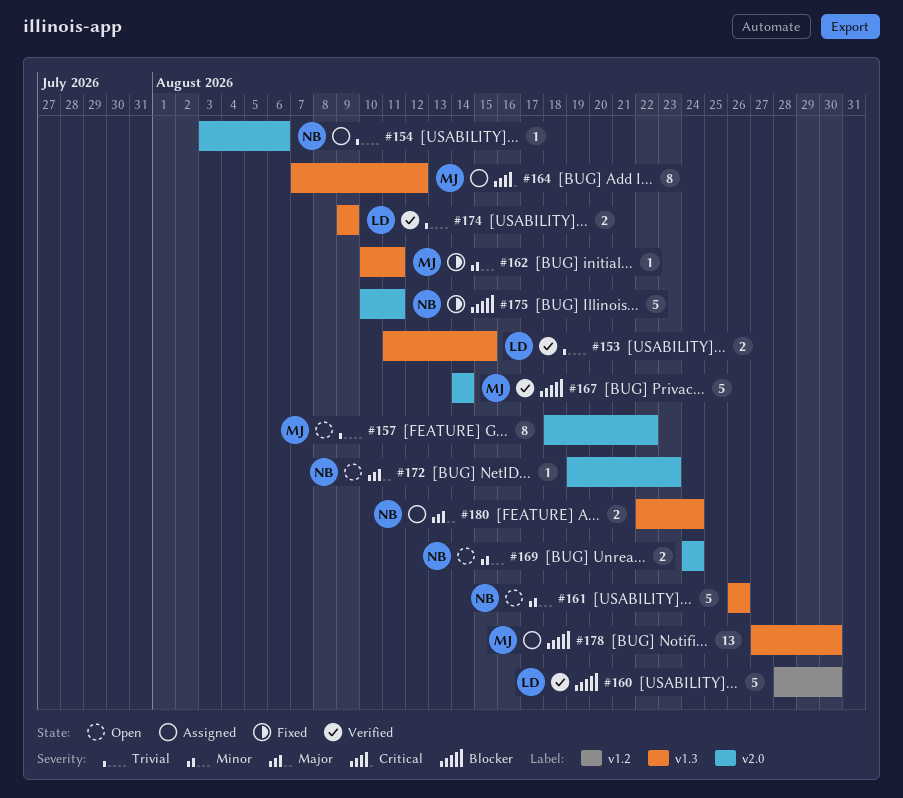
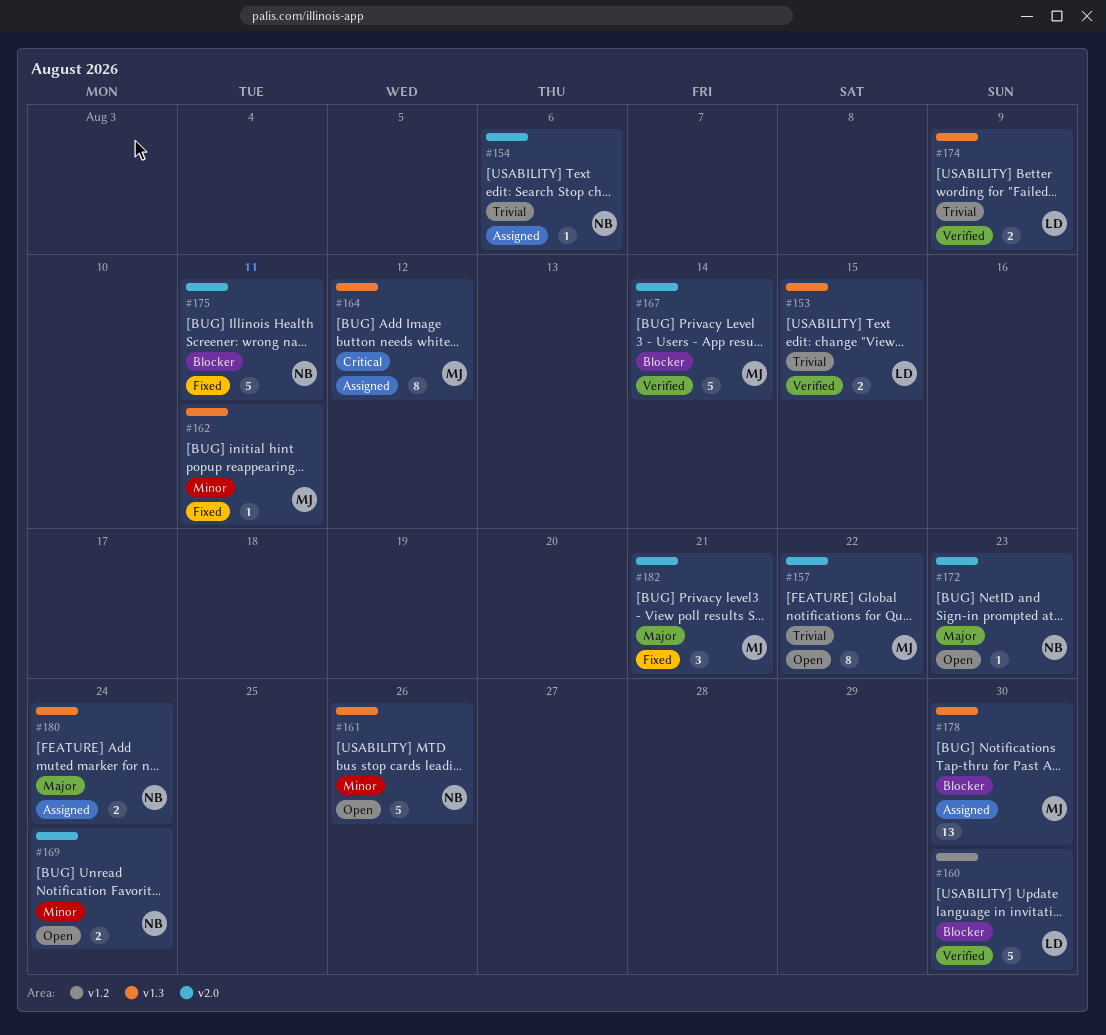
#182: none -> present

